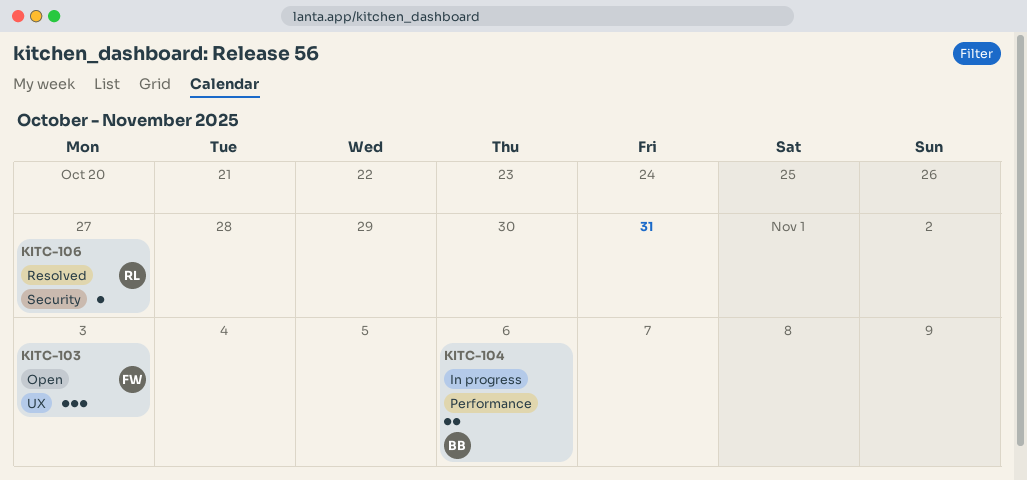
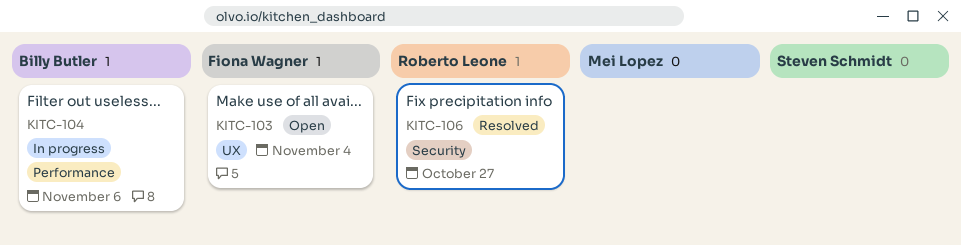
KITC-103, due: Nov 3 -> Nov 4

